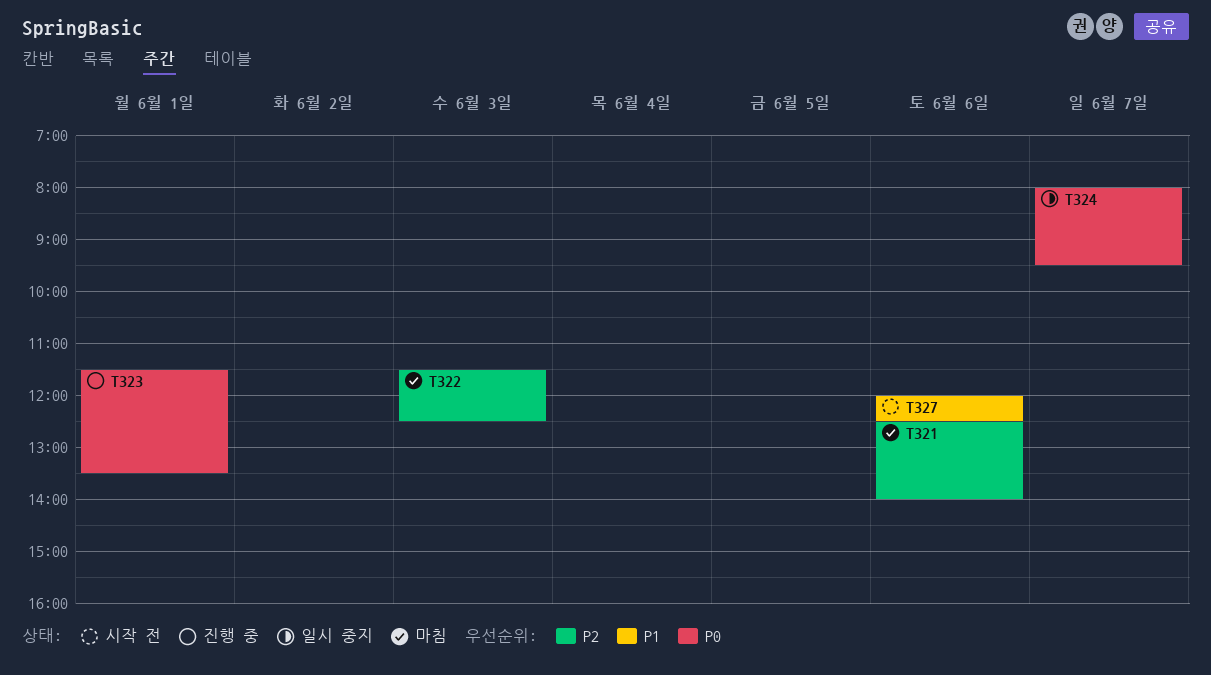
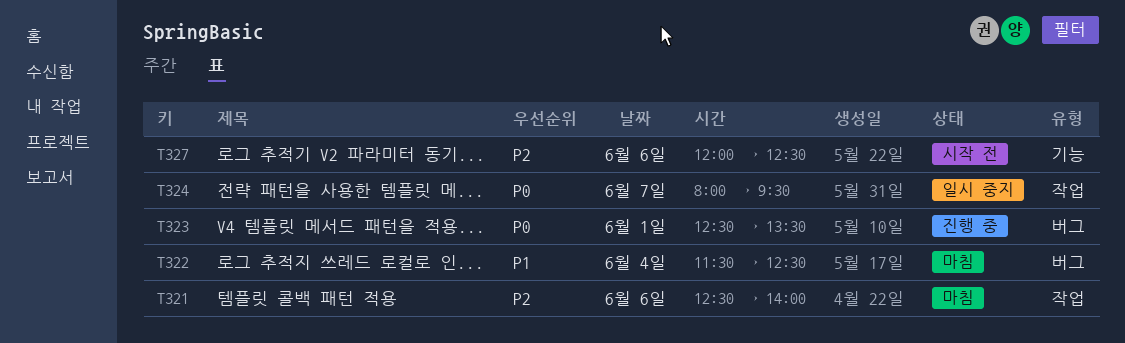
T322, priority: P2 -> P1
T322, day: Jun 3 -> Jun 4
T323, begins: 11:30 -> 12:30
T327, priority: P1 -> P2

